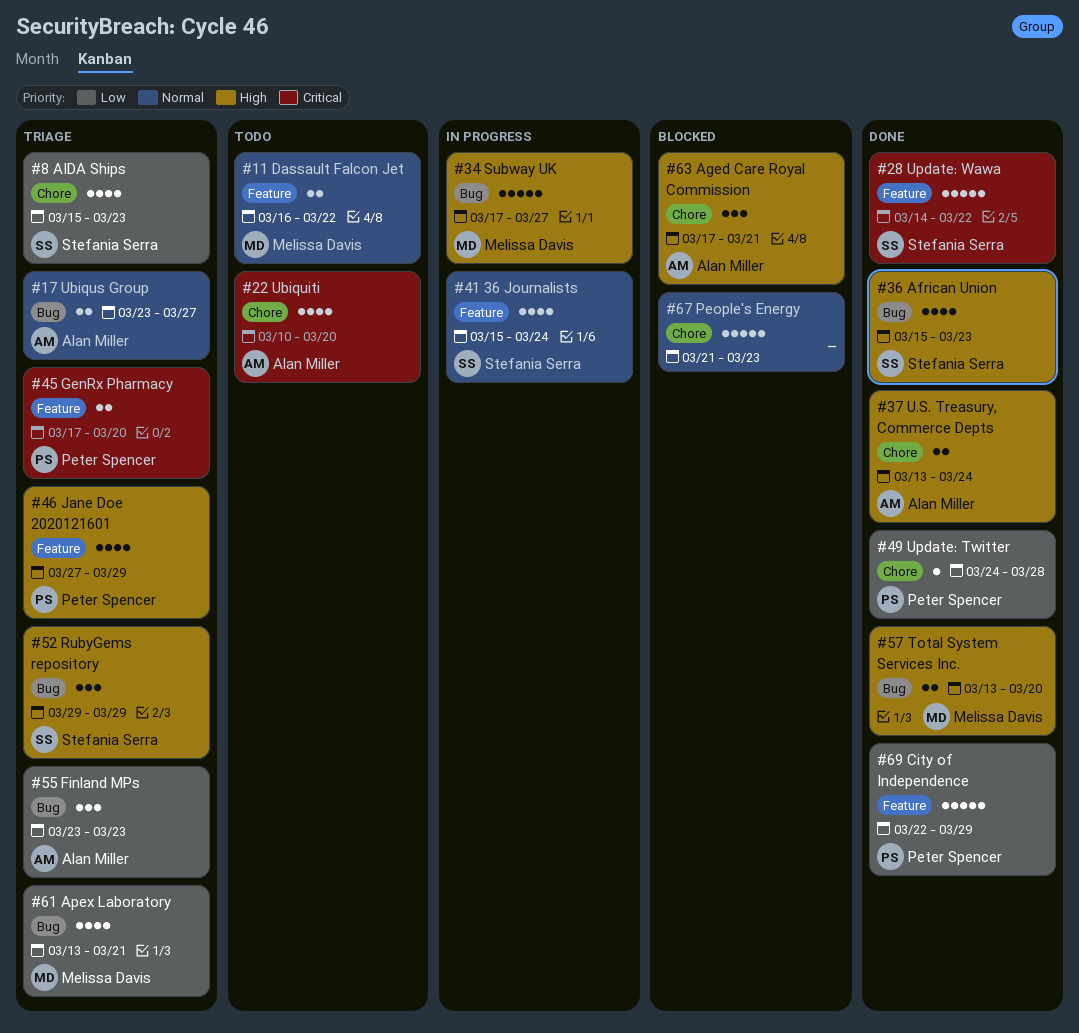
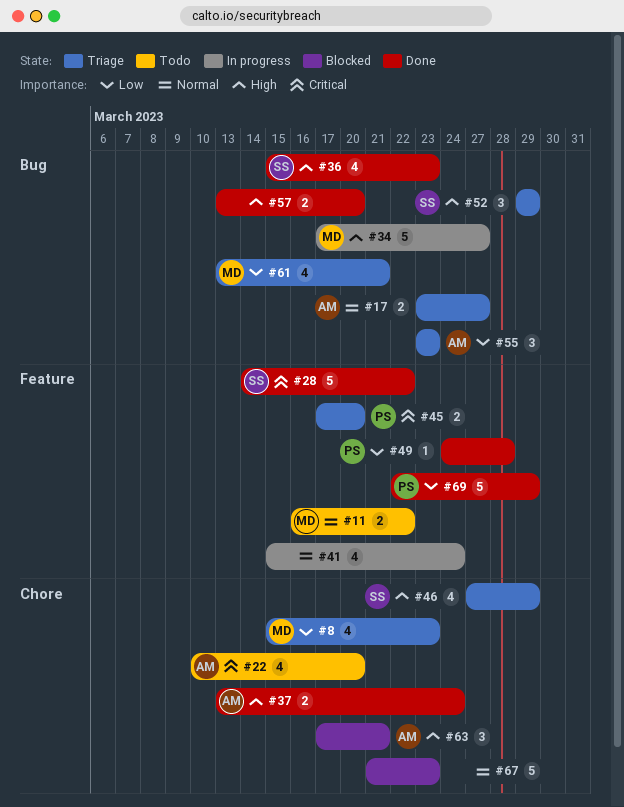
#8, owner: Stefania Serra -> Melissa Davis
#41, owner: Stefania Serra -> none
#46, owner: Peter Spencer -> Stefania Serra
#46, label: Feature -> Chore
#49, label: Chore -> Feature
#57, owner: Melissa Davis -> none

